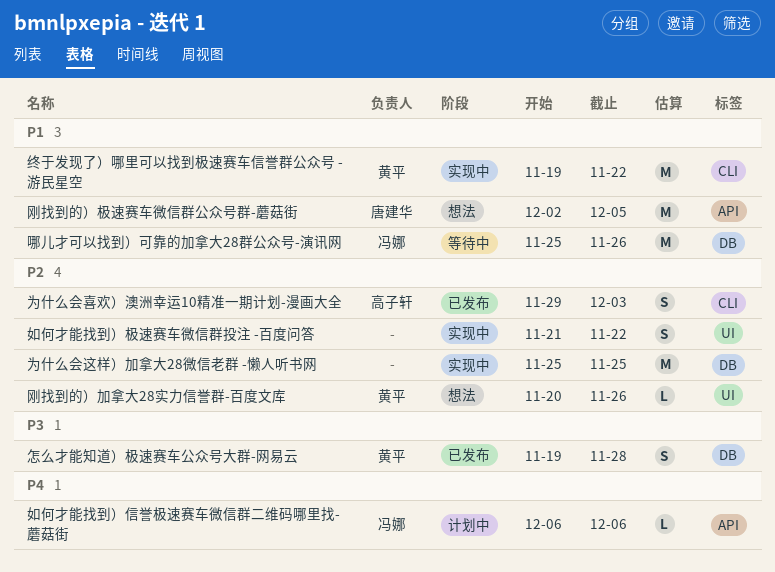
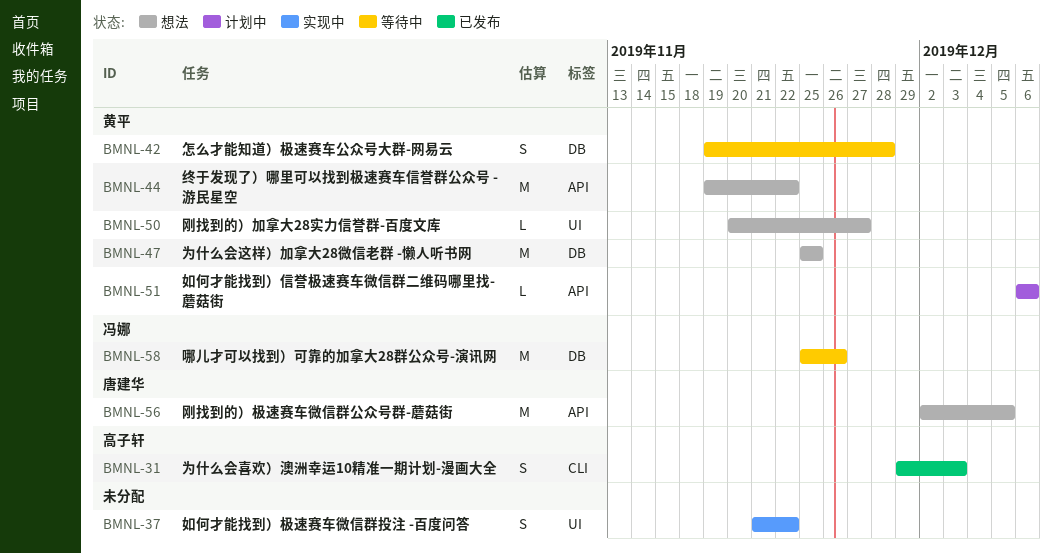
为什么会这样）加拿大28微信老群 -懒人听书网, status: 实现中 -> 想法
为什么会这样）加拿大28微信老群 -懒人听书网, owner: none -> 黄平
刚找到的）加拿大28实力信誉群-百度文库, due: Nov 26 -> Nov 27
如何才能找到）信誉极速赛车微信群二维码哪里找-蘑菇街, owner: 冯娜 -> 黄平
怎么才能知道）极速赛车公众号大群-网易云, status: 已发布 -> 等待中
终于发现了）哪里可以找到极速赛车信誉群公众号 -游民星空, status: 实现中 -> 想法
终于发现了）哪里可以找到极速赛车信誉群公众号 -游民星空, label: CLI -> API

